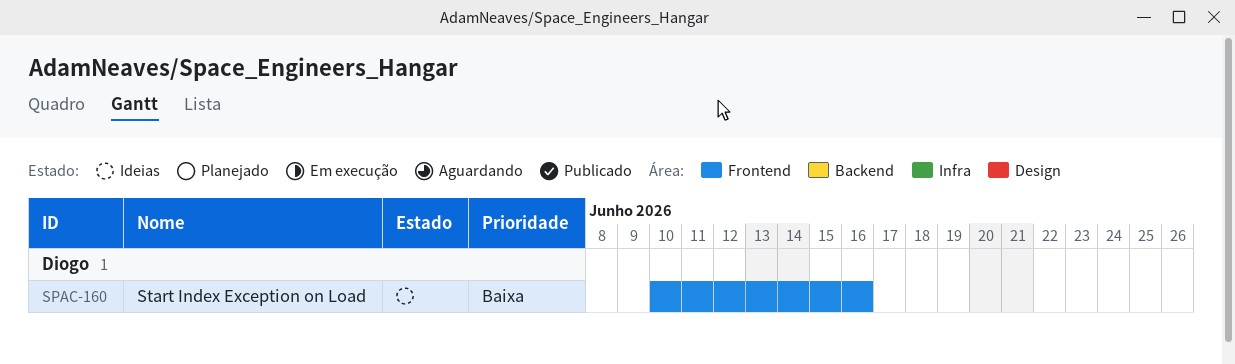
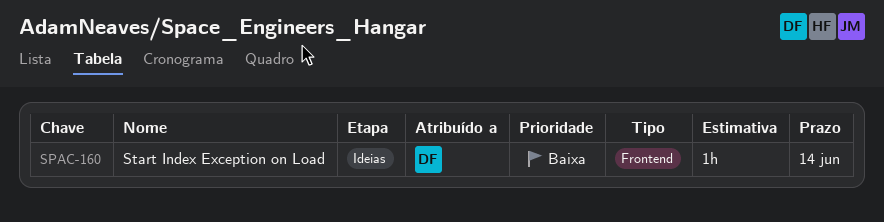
SPAC-160, due: Jun 16 -> Jun 14

